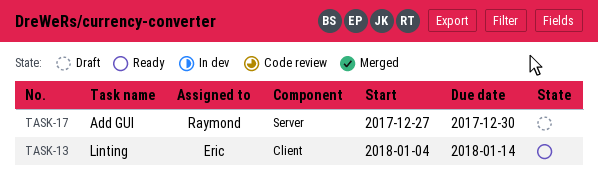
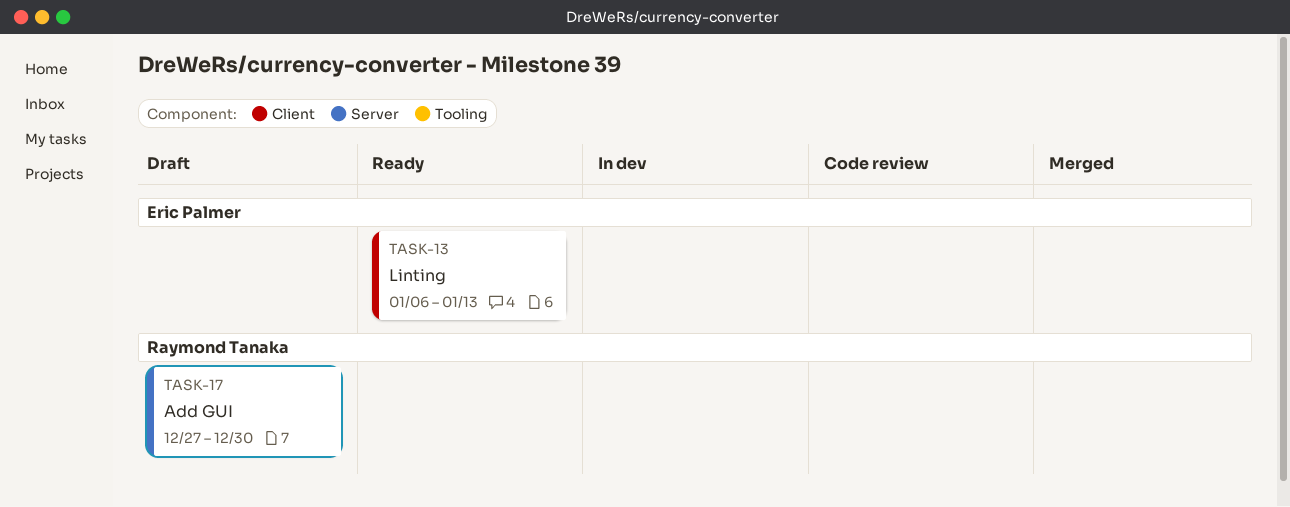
TASK-13, start: Jan 4 -> Jan 6
TASK-13, due: Jan 14 -> Jan 13

